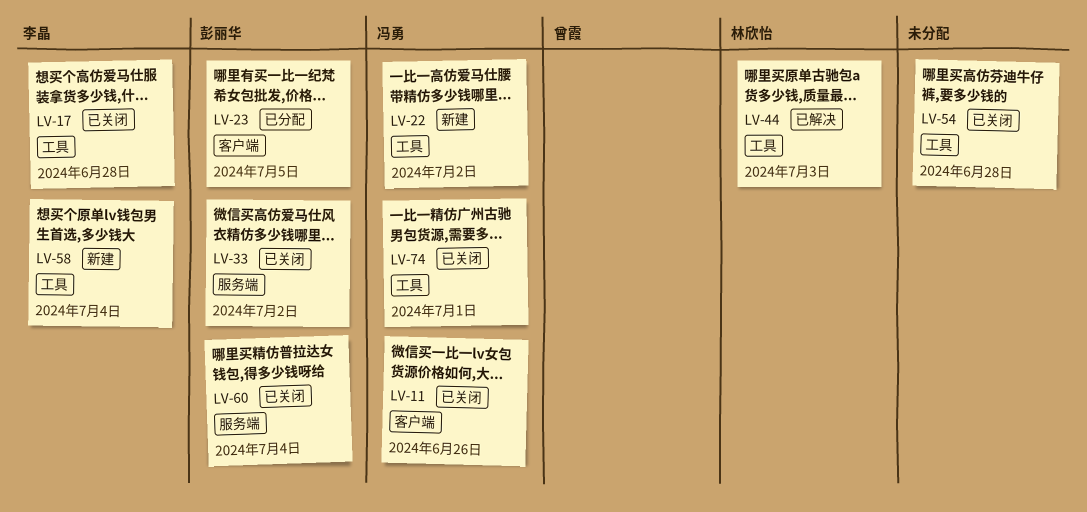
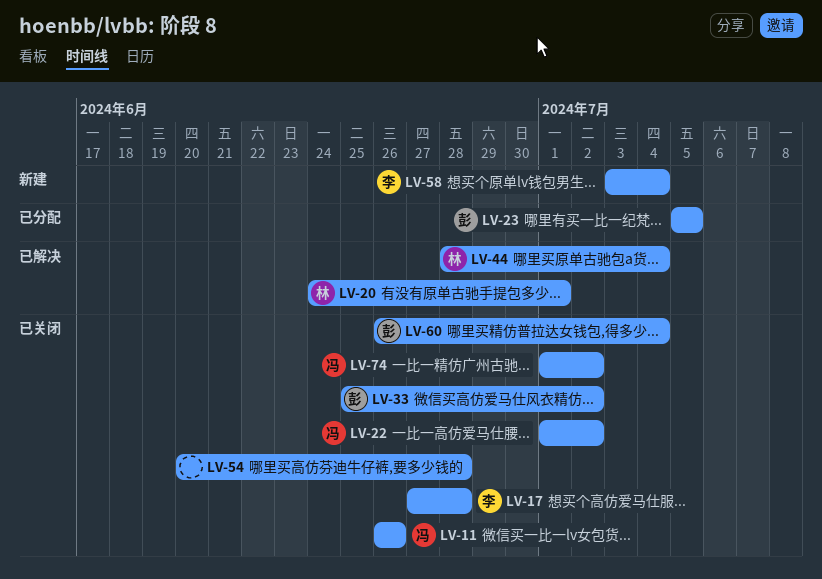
LV-20: none -> present
LV-22, status: 新建 -> 已关闭
LV-44, due: Jul 3 -> Jul 4
LV-74, due: Jul 1 -> Jul 2

